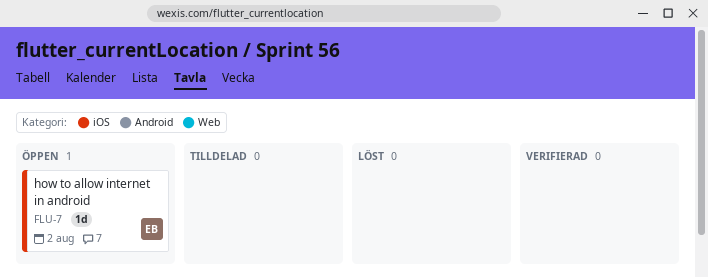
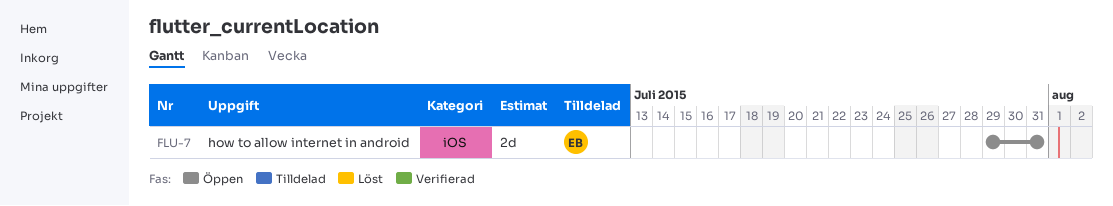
FLU-7, estimate: 1d -> 2d
FLU-7, due: Aug 2 -> Jul 31

